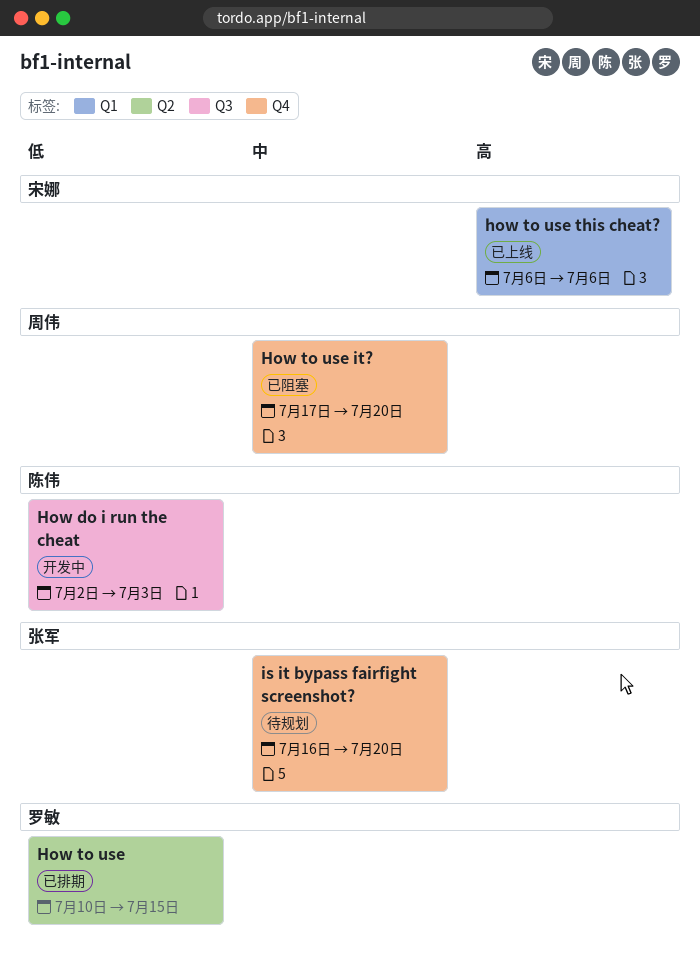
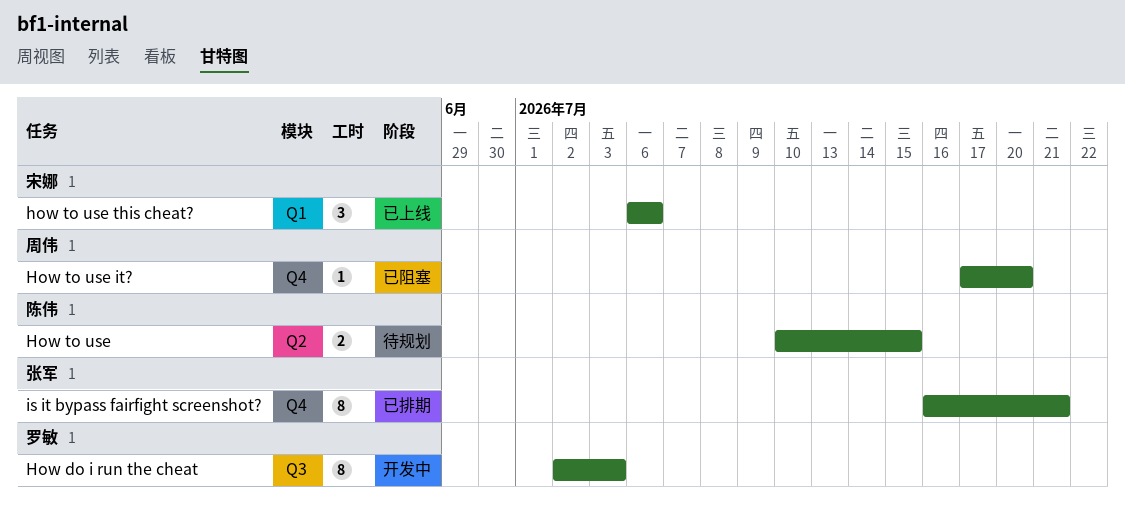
How do i run the cheat, owner: 陈伟 -> 罗敏
How to use, status: 已排期 -> 待规划
How to use, owner: 罗敏 -> 陈伟
is it bypass fairfight screenshot?, status: 待规划 -> 已排期
is it bypass fairfight screenshot?, due: Jul 20 -> Jul 21

